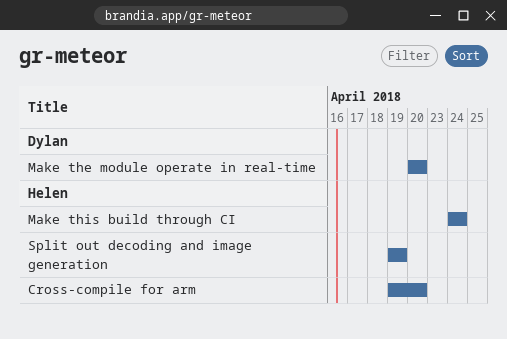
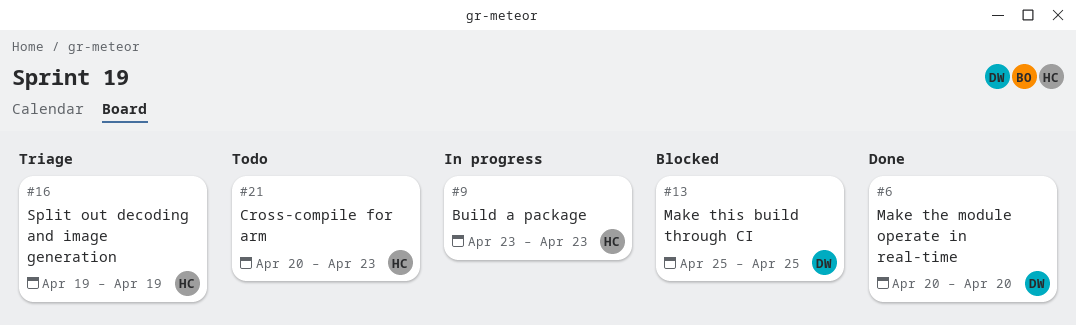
Build a package: none -> present
Cross-compile for arm, start: Apr 19 -> Apr 20
Cross-compile for arm, due: Apr 20 -> Apr 23
Make this build through CI, owner: Helen -> Dylan
Make this build through CI, start: Apr 24 -> Apr 25
Make this build through CI, due: Apr 24 -> Apr 25

